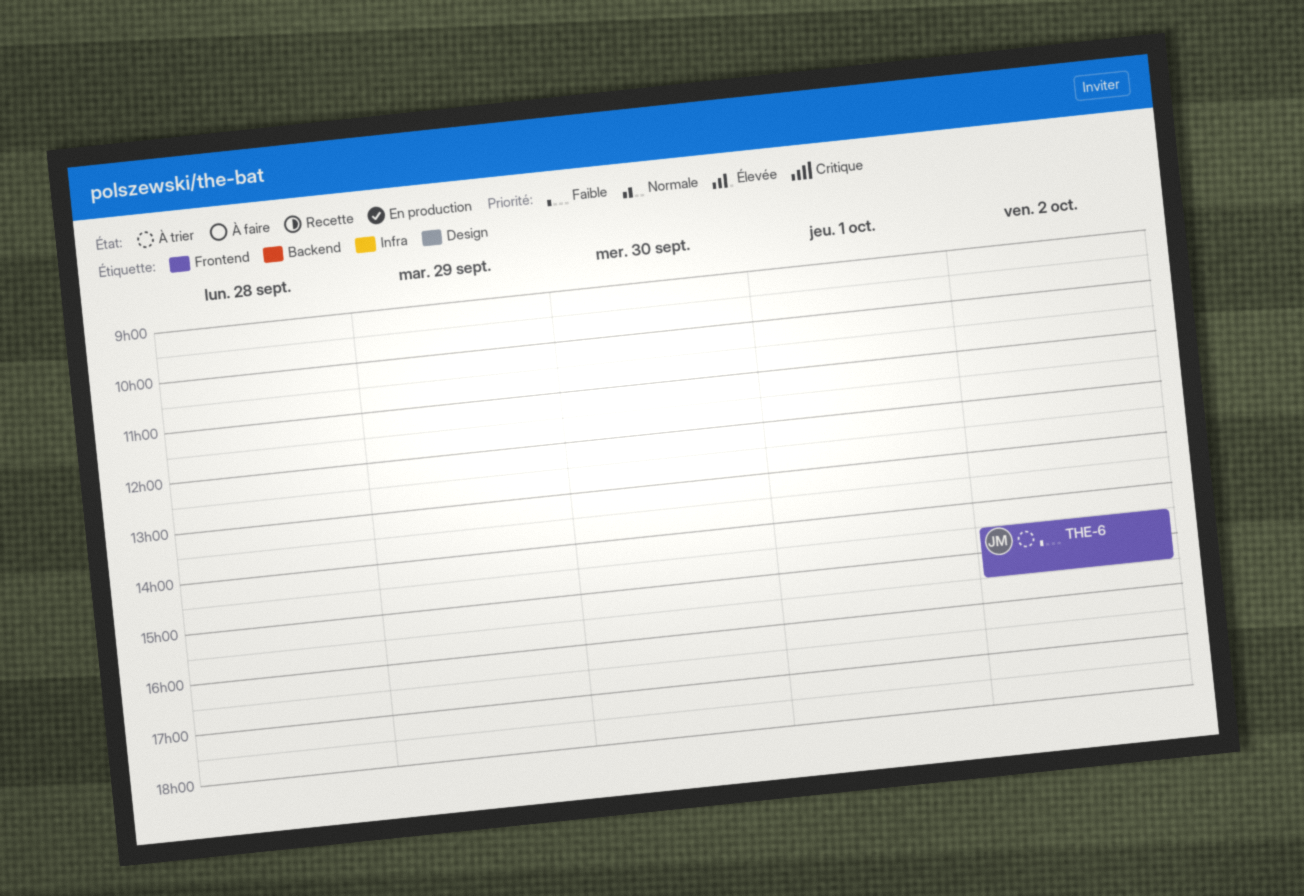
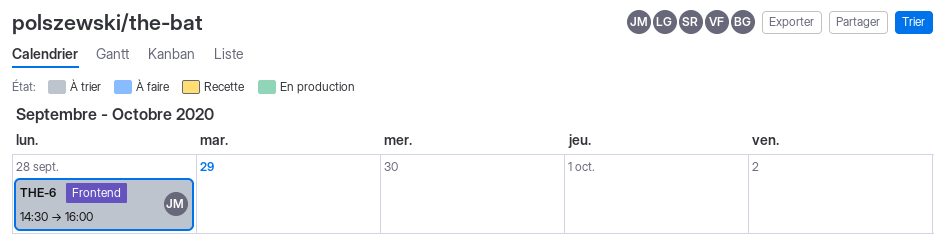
THE-6, day: Oct 2 -> Sep 28
THE-6, ends: 15:30 -> 16:00

